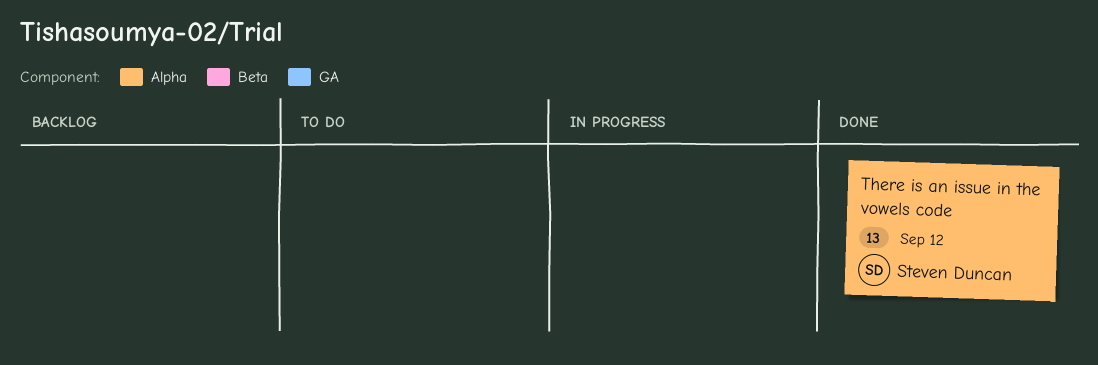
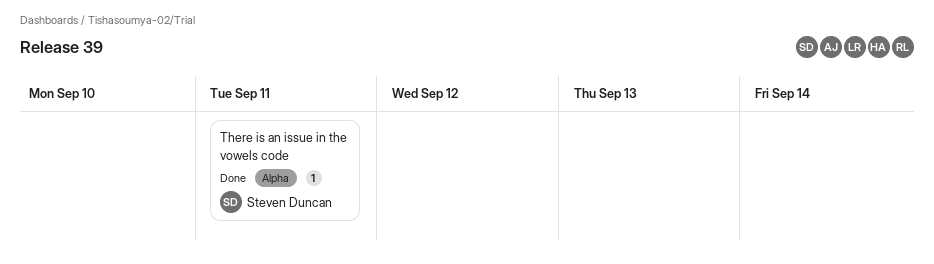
There is an issue in the vowels code, estimate: 13 -> 1
There is an issue in the vowels code, due: Sep 12 -> Sep 11

